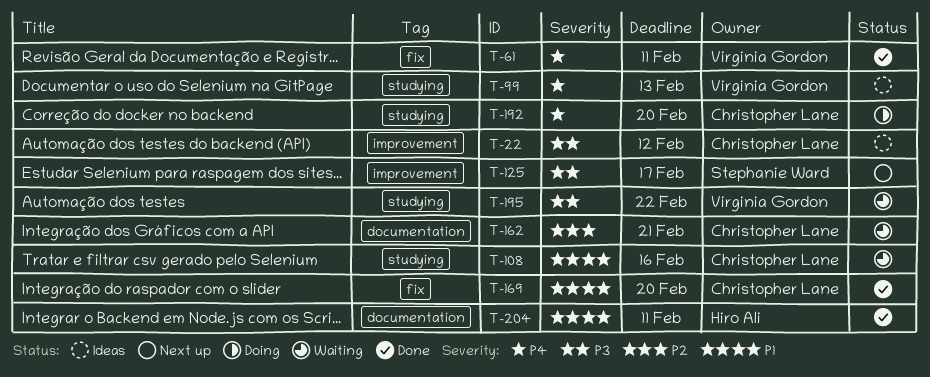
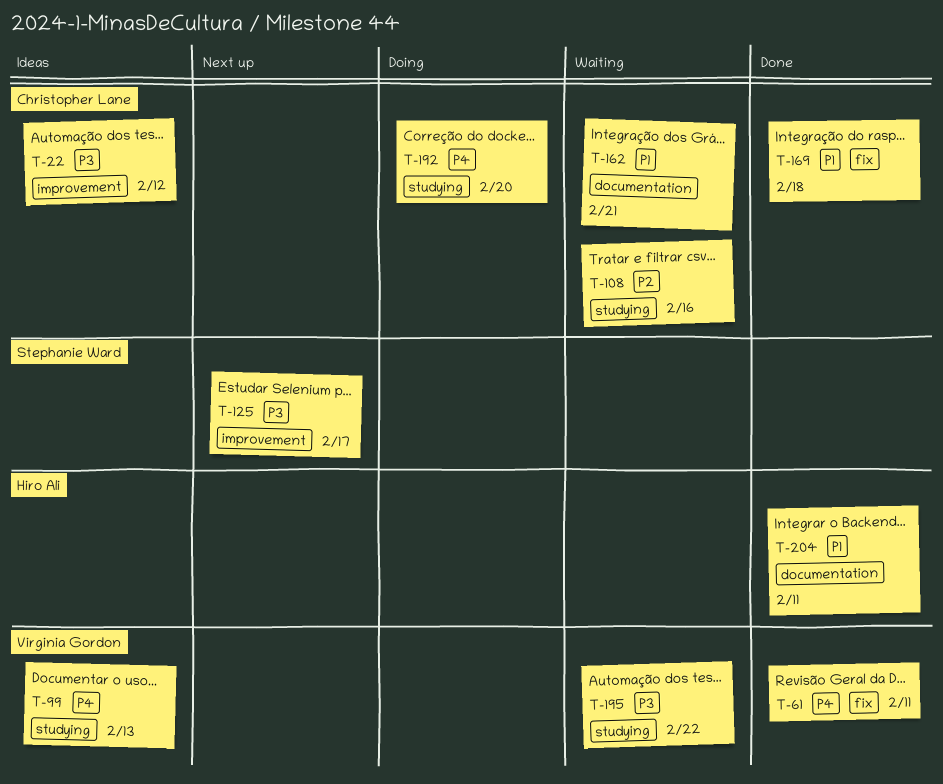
T-108, priority: P1 -> P2
T-162, priority: P2 -> P1
T-169, due: Feb 20 -> Feb 18

